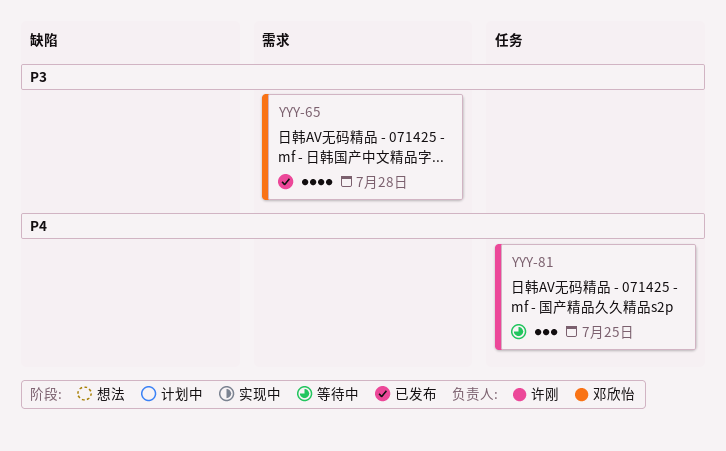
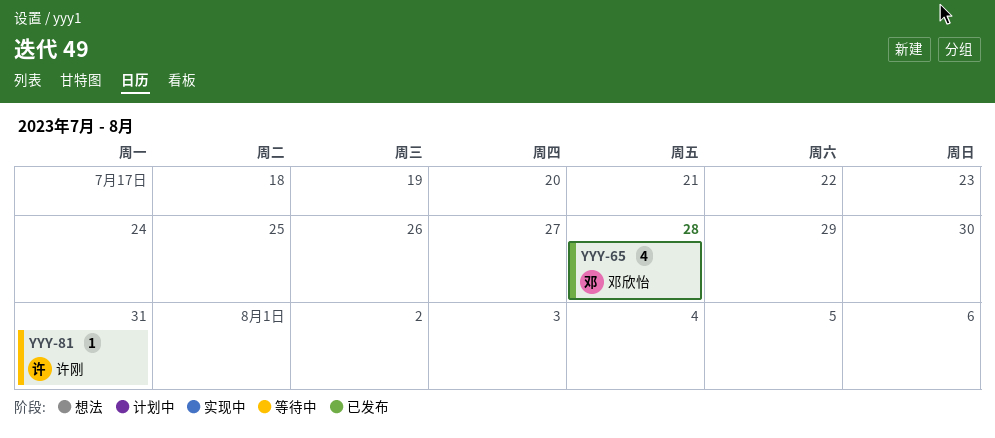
YYY-81, estimate: 3 -> 1
YYY-81, due: Jul 25 -> Jul 31

